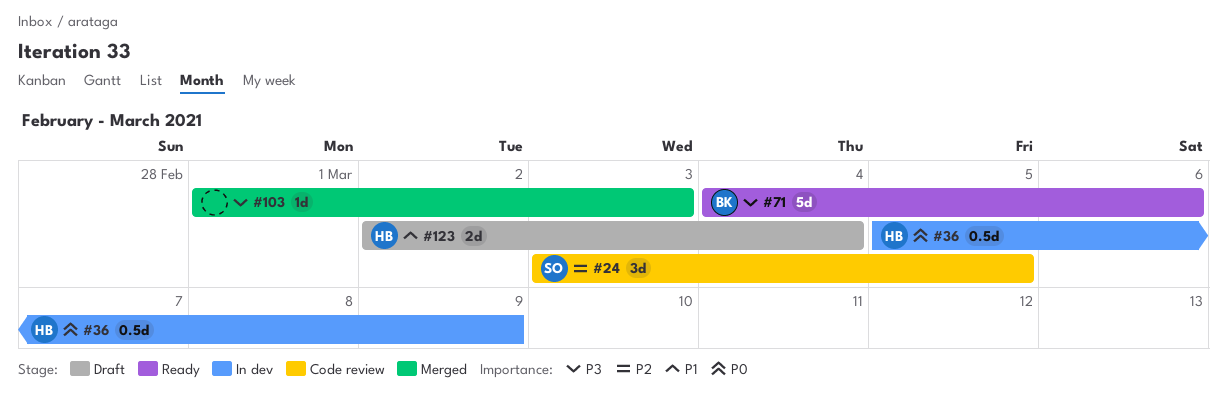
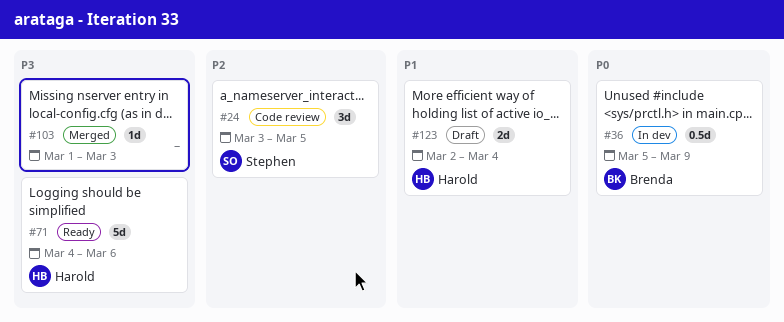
#36, owner: Harold -> Brenda
#71, owner: Brenda -> Harold

